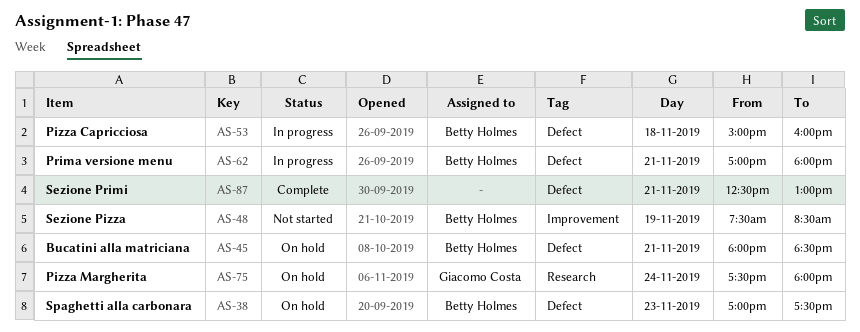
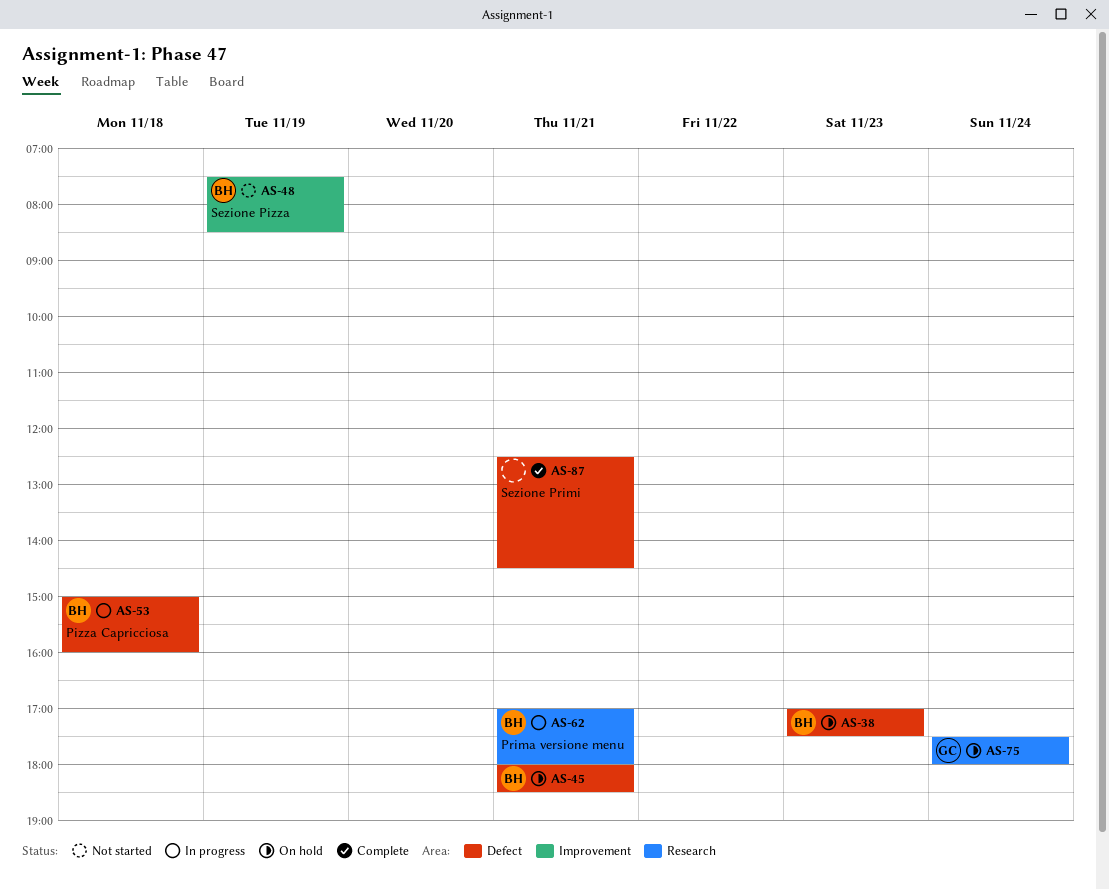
AS-62, label: Defect -> Research
AS-87, ends: 13:00 -> 14:30

